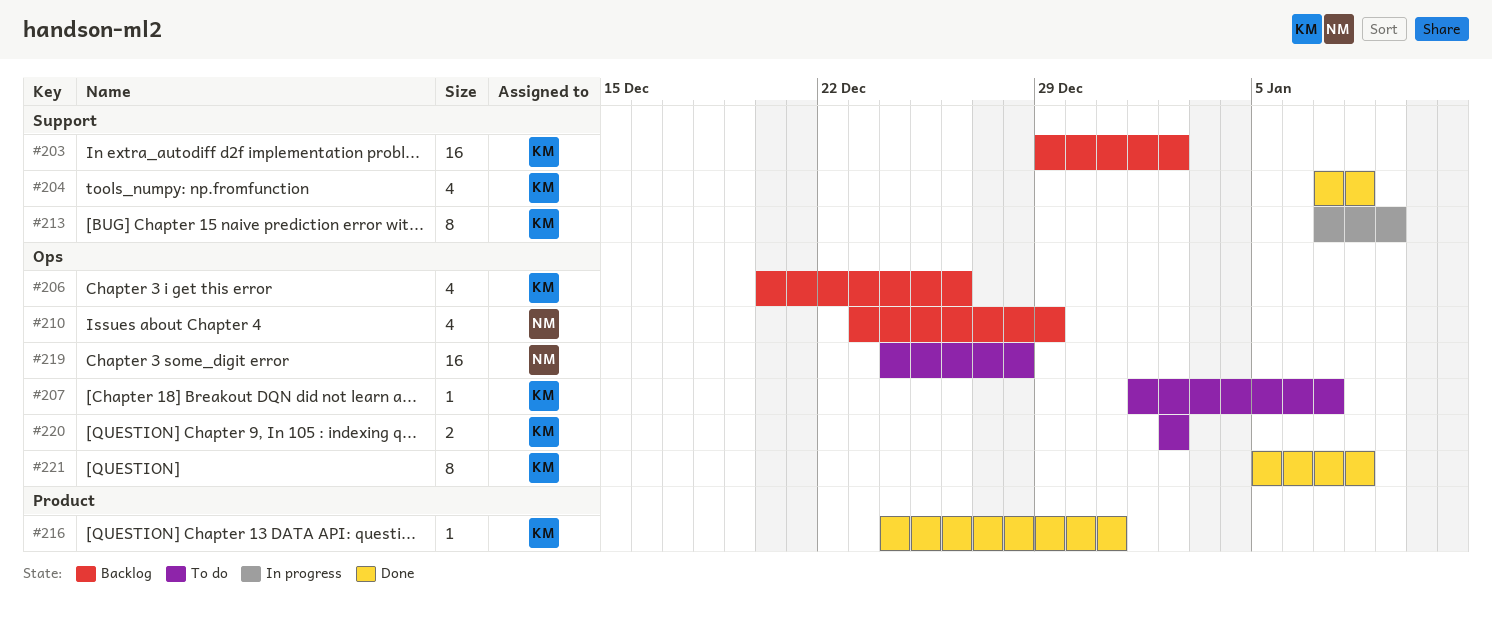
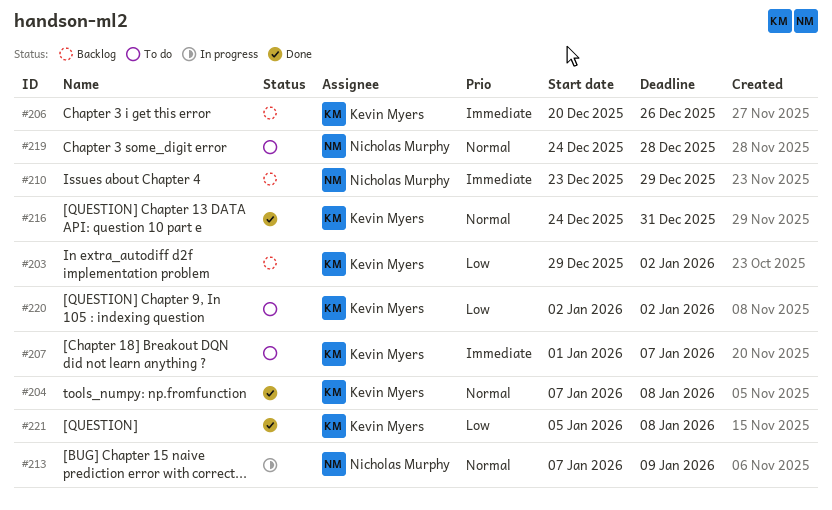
#213, owner: Kevin Myers -> Nicholas Murphy

